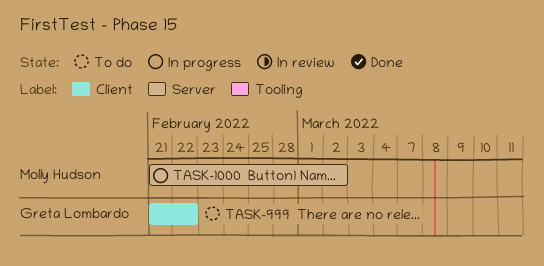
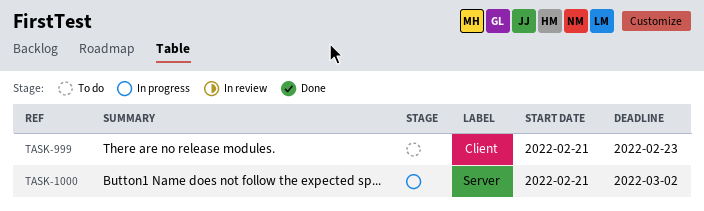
TASK-999, due: Feb 22 -> Feb 23

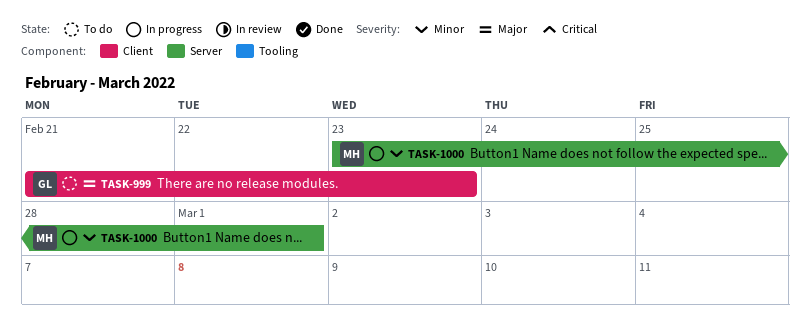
TASK-1000, start: Feb 21 -> Feb 23
TASK-1000, due: Mar 2 -> Mar 1

